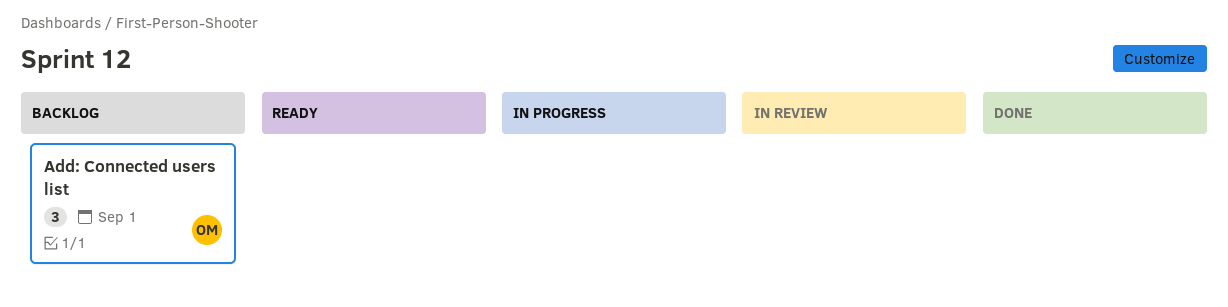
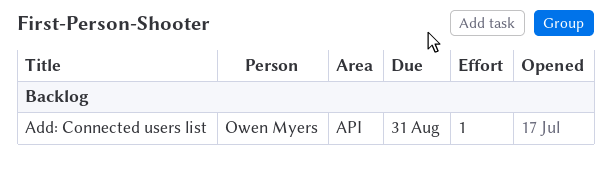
Add: Connected users list, estimate: 3 -> 1
Add: Connected users list, due: Sep 1 -> Aug 31

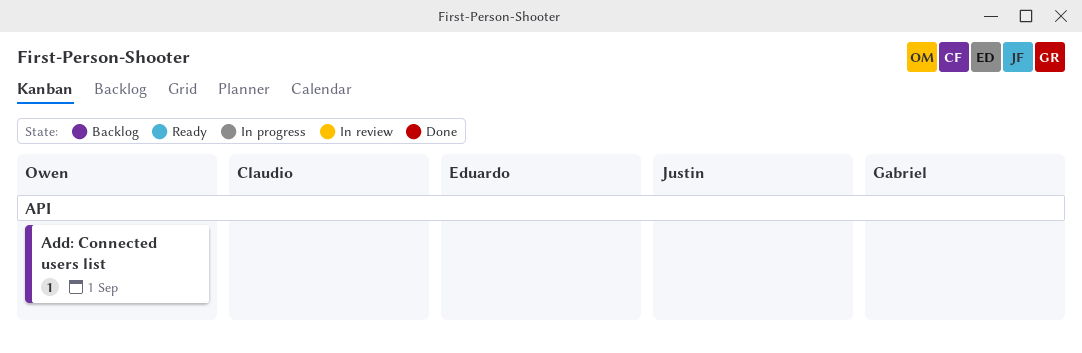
Add: Connected users list, due: Aug 31 -> Sep 1

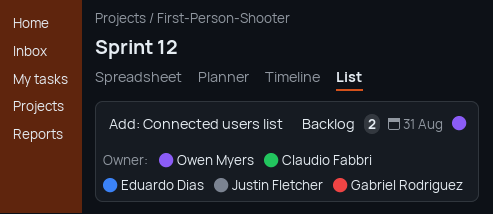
Add: Connected users list, estimate: 1 -> 2
Add: Connected users list, due: Sep 1 -> Aug 31

